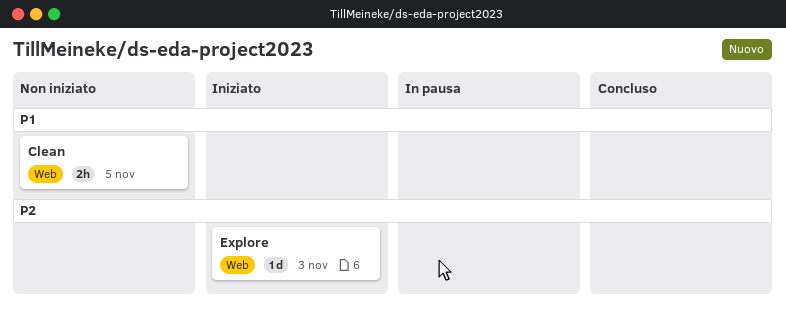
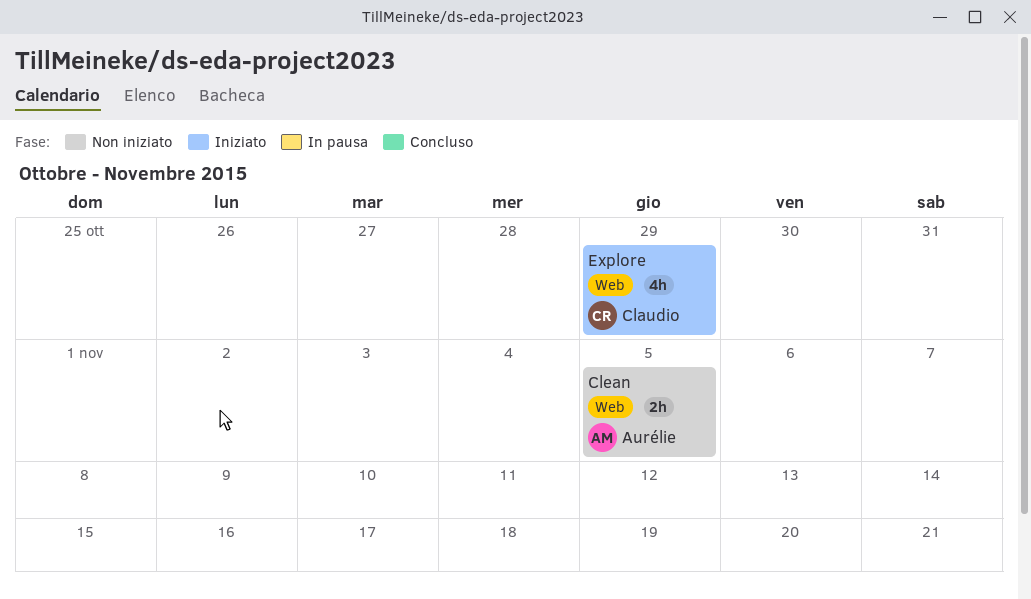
Explore, estimate: 1d -> 4h
Explore, due: Nov 3 -> Oct 29

